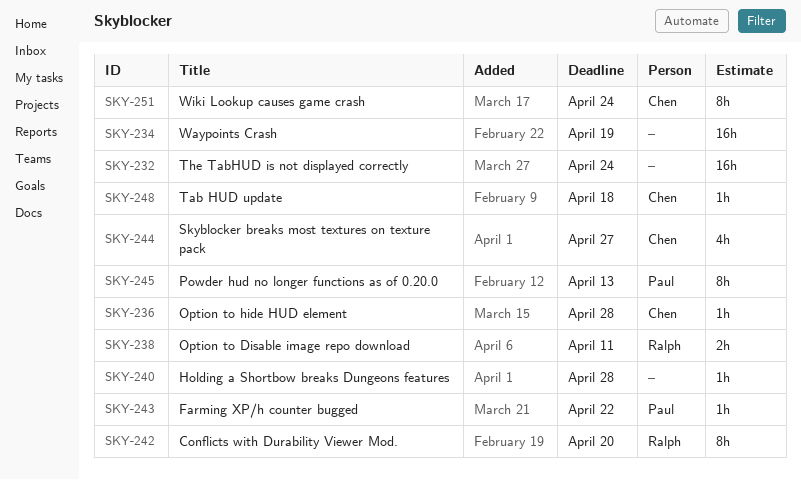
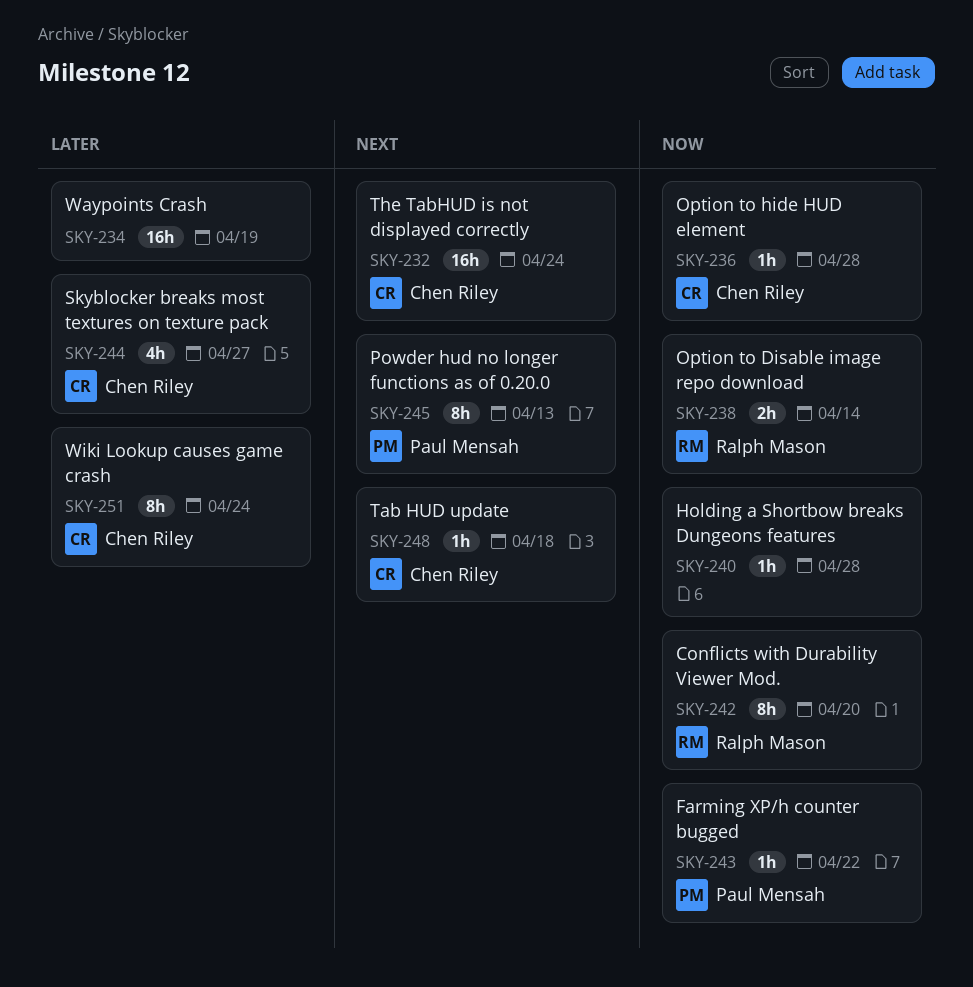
SKY-232, owner: none -> Chen Riley
SKY-238, due: Apr 11 -> Apr 14

